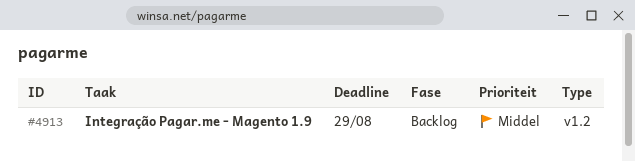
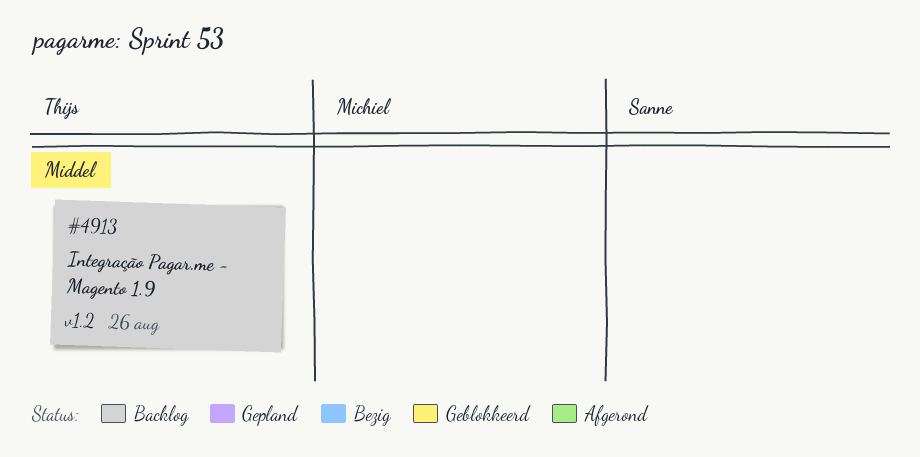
#4913, due: Aug 29 -> Aug 26

